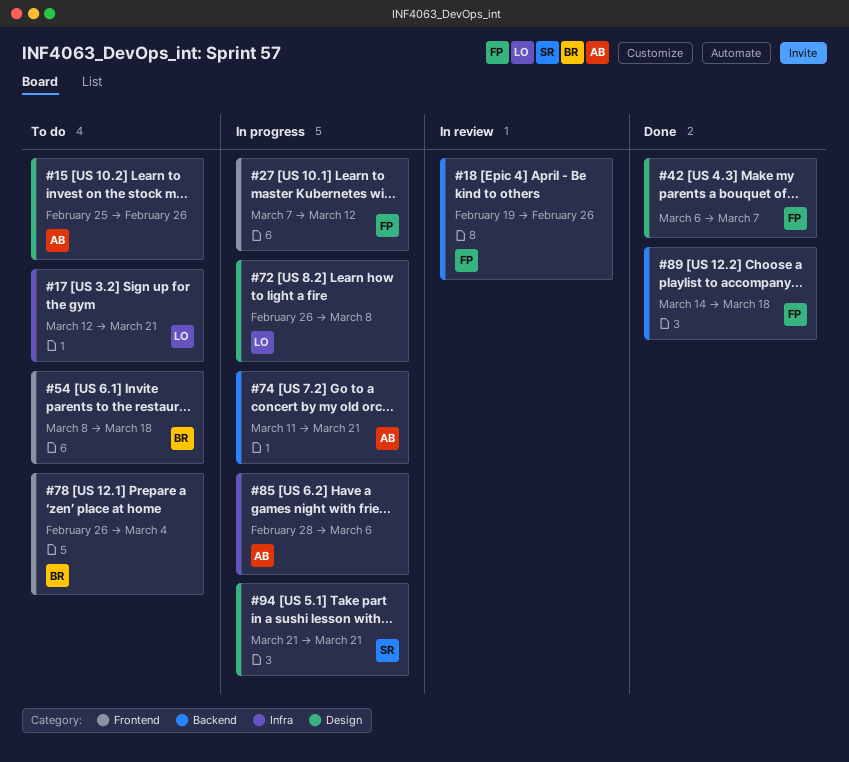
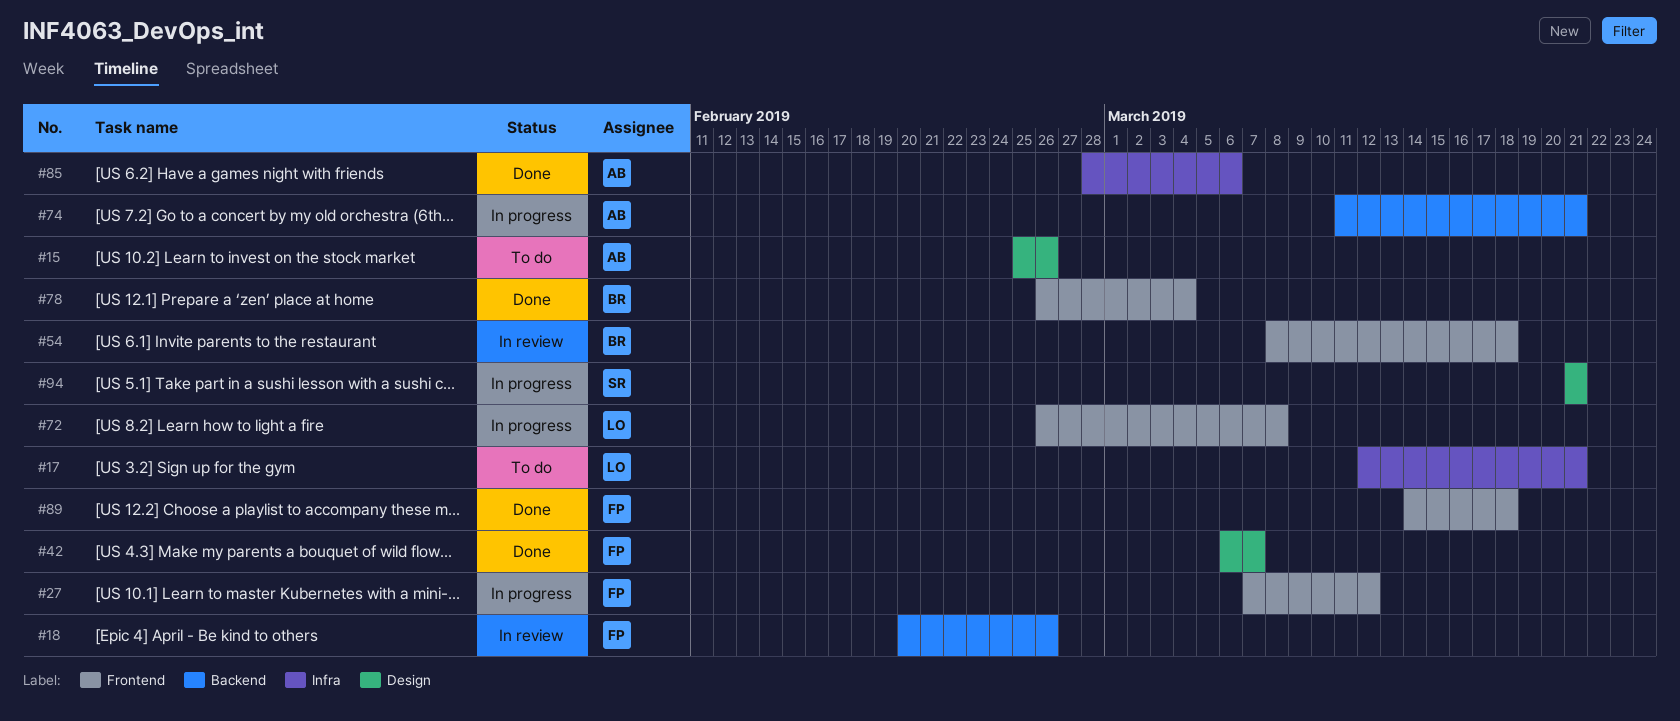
#18, start: Feb 19 -> Feb 20
#54, status: To do -> In review
#72, label: Design -> Frontend
#78, status: To do -> Done
#85, status: In progress -> Done
#89, label: Backend -> Frontend

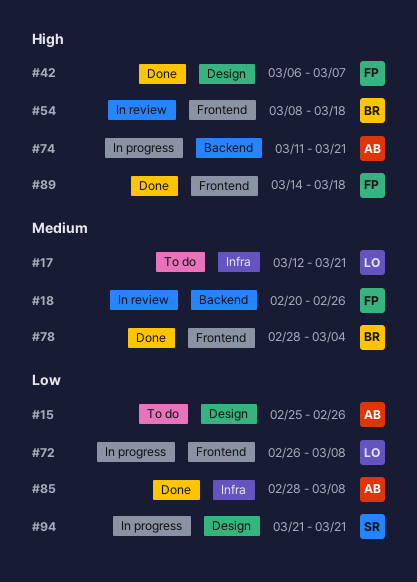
#27: present -> none
#78, start: Feb 26 -> Feb 28
#85, due: Mar 6 -> Mar 8

